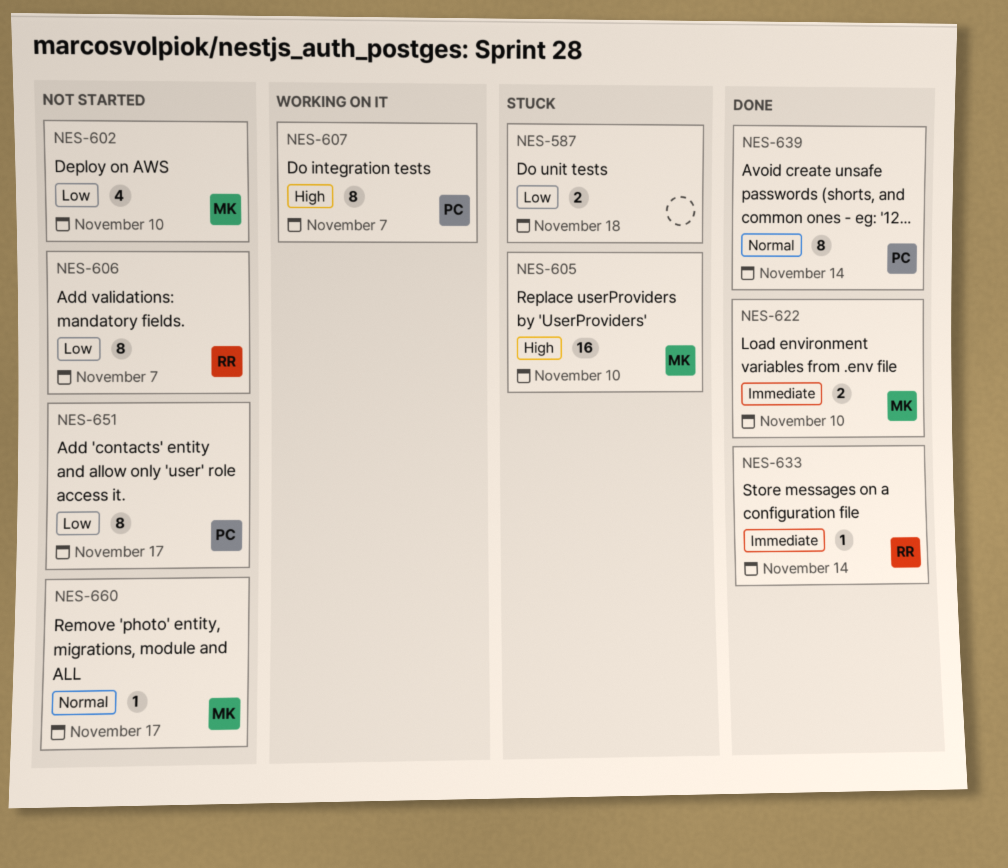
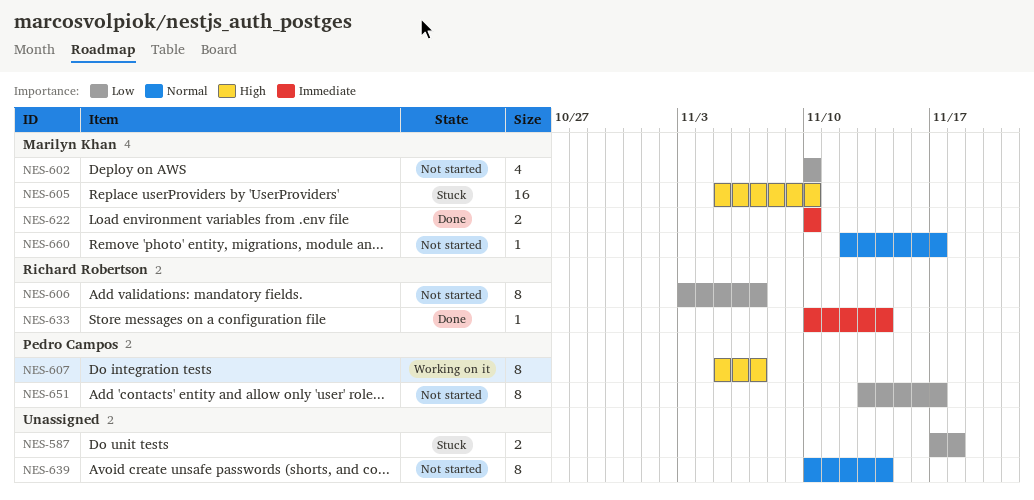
NES-639, status: Done -> Not started
NES-639, owner: Pedro Campos -> none

